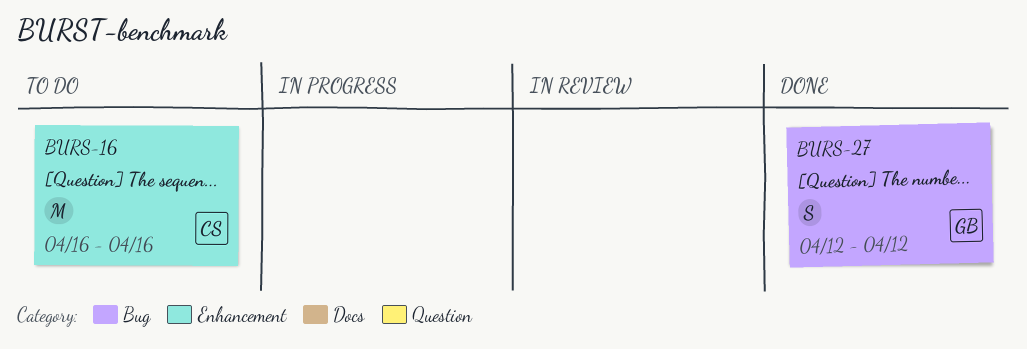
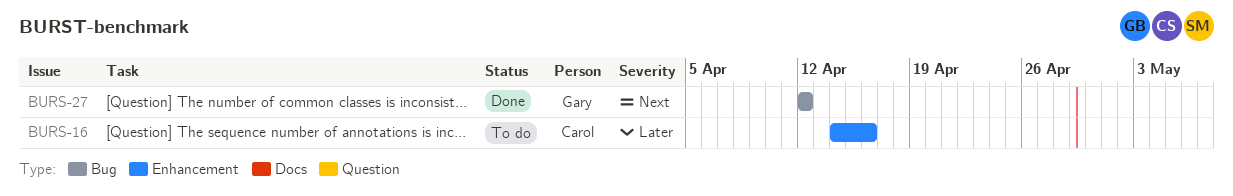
BURS-16, start: Apr 16 -> Apr 14

